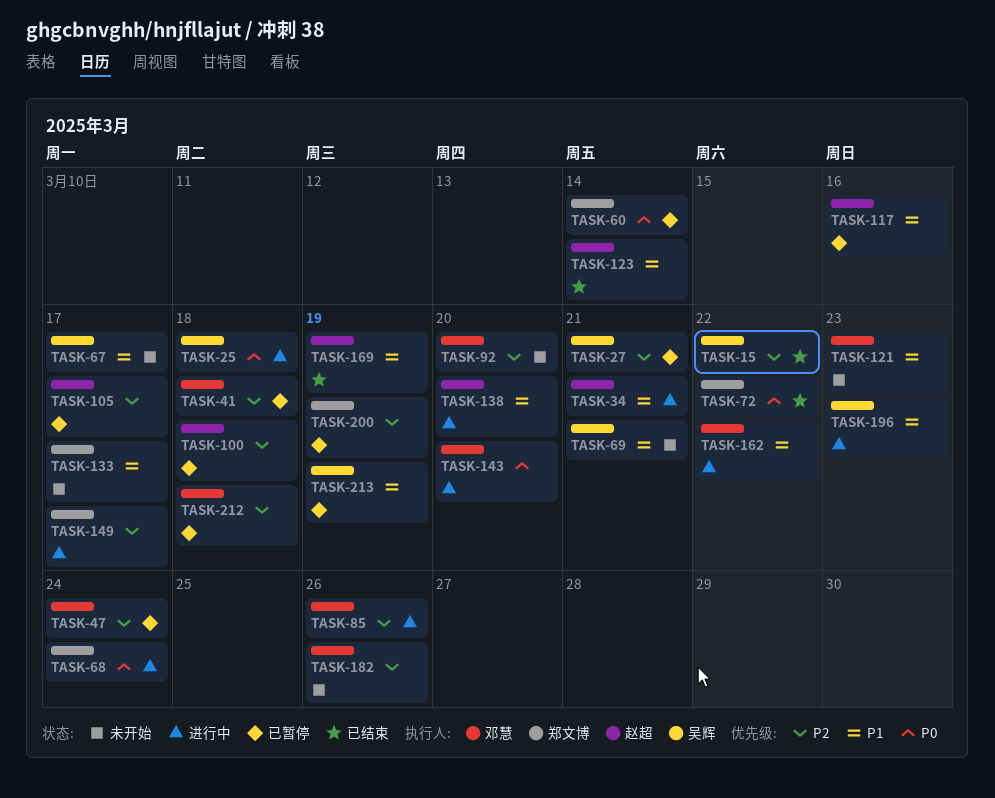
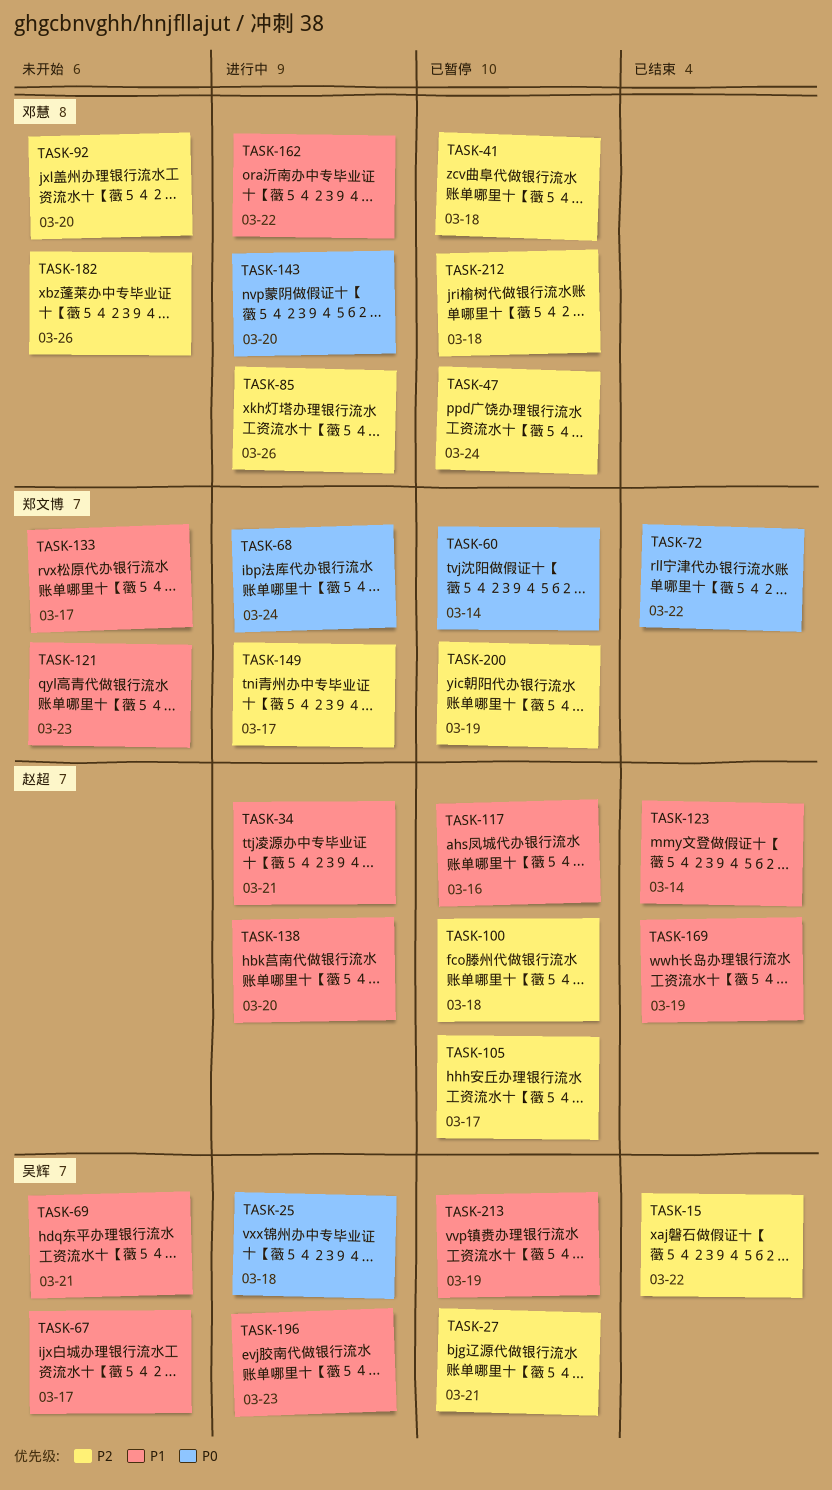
TASK-121, owner: 邓慧 -> 郑文博

